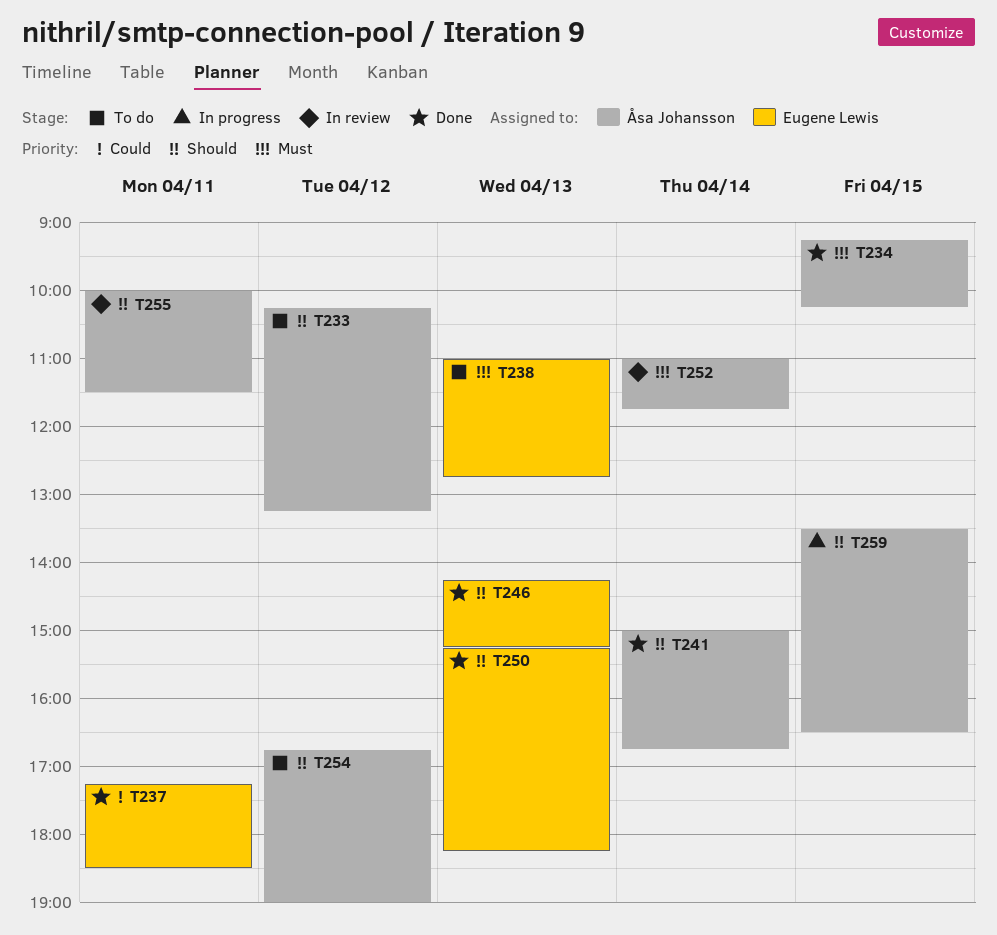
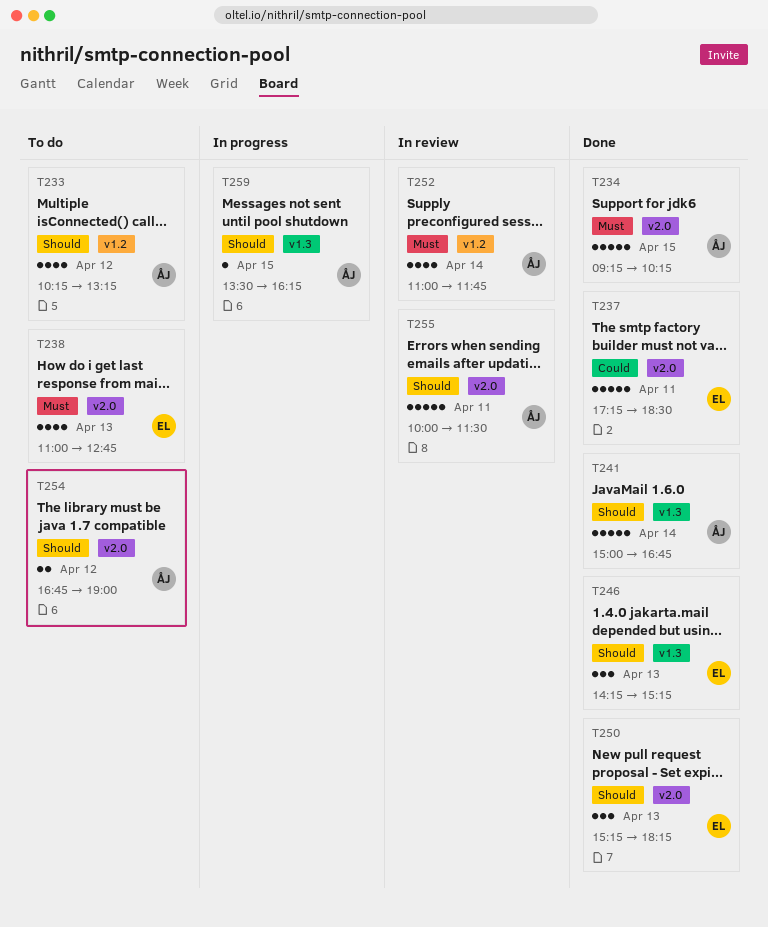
T259, ends: 16:30 -> 16:15

